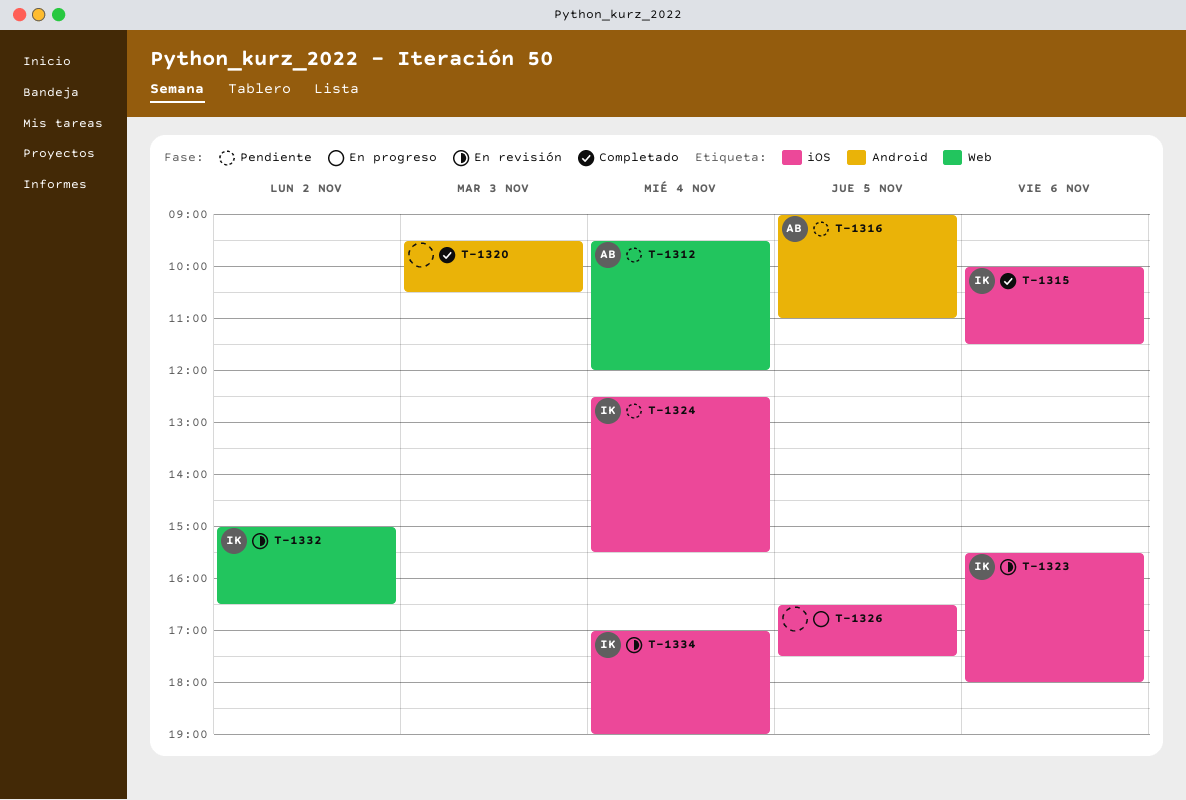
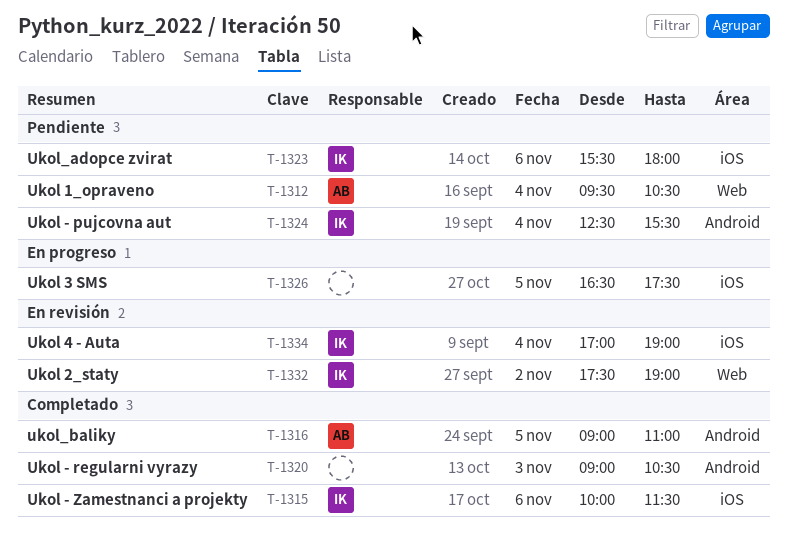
T-1312, ends: 12:00 -> 10:30
T-1316, status: Pendiente -> Completado
T-1320, begins: 09:30 -> 09:00
T-1323, status: En revisión -> Pendiente
T-1324, label: iOS -> Android
T-1332, begins: 15:00 -> 17:30
T-1332, ends: 16:30 -> 19:00

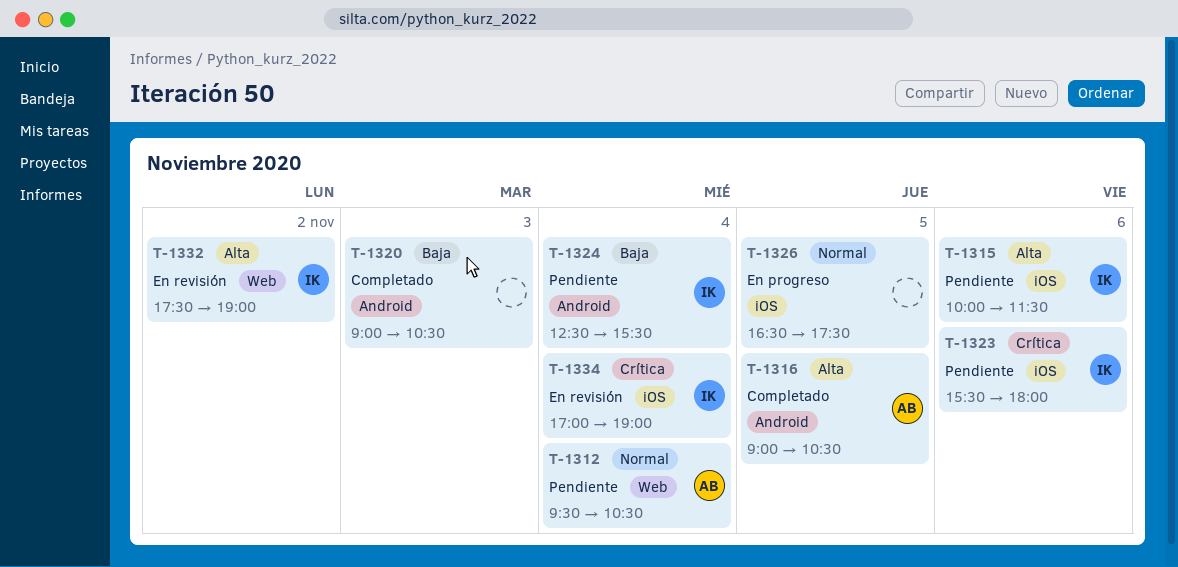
T-1315, status: Completado -> Pendiente
T-1316, ends: 11:00 -> 10:30

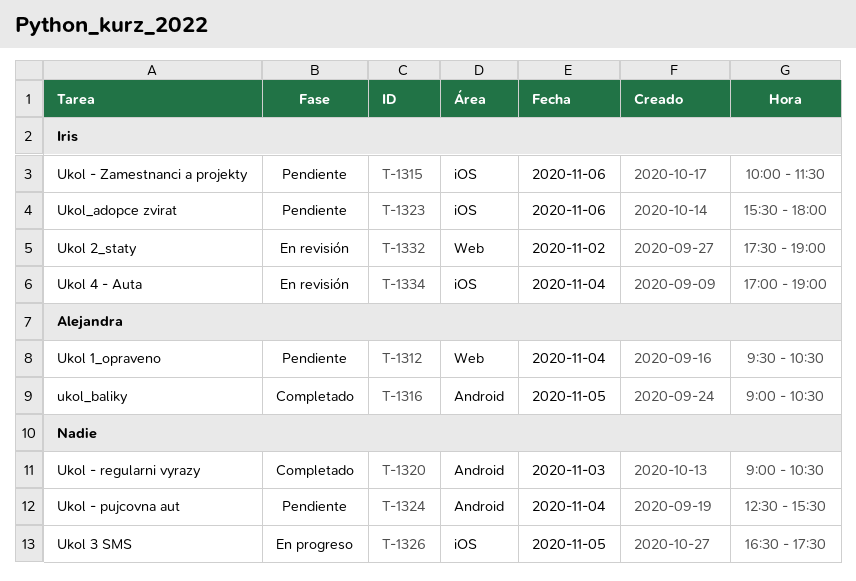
T-1324, owner: Iris -> none

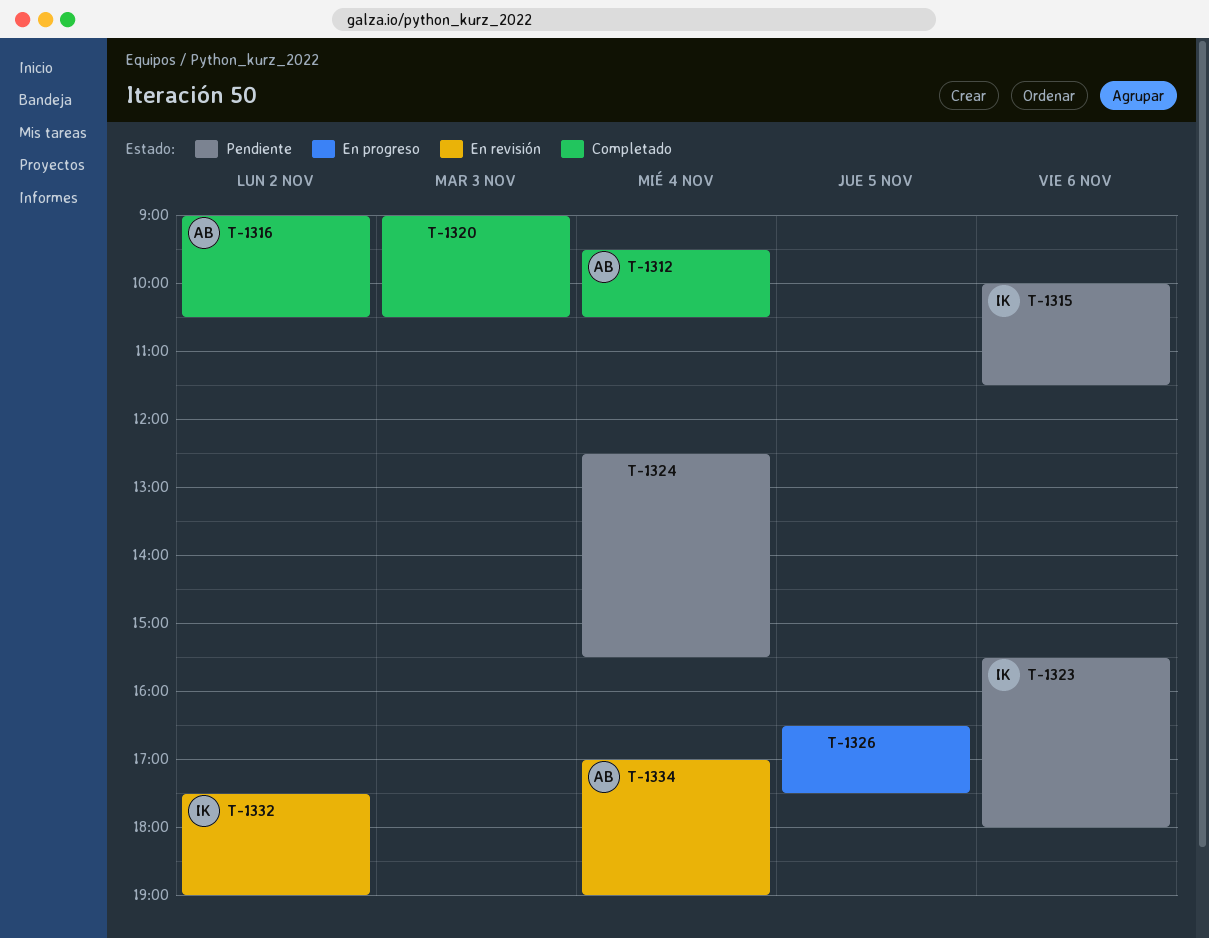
T-1312, status: Pendiente -> Completado
T-1316, day: Nov 5 -> Nov 2
T-1334, owner: Iris -> Alejandra

